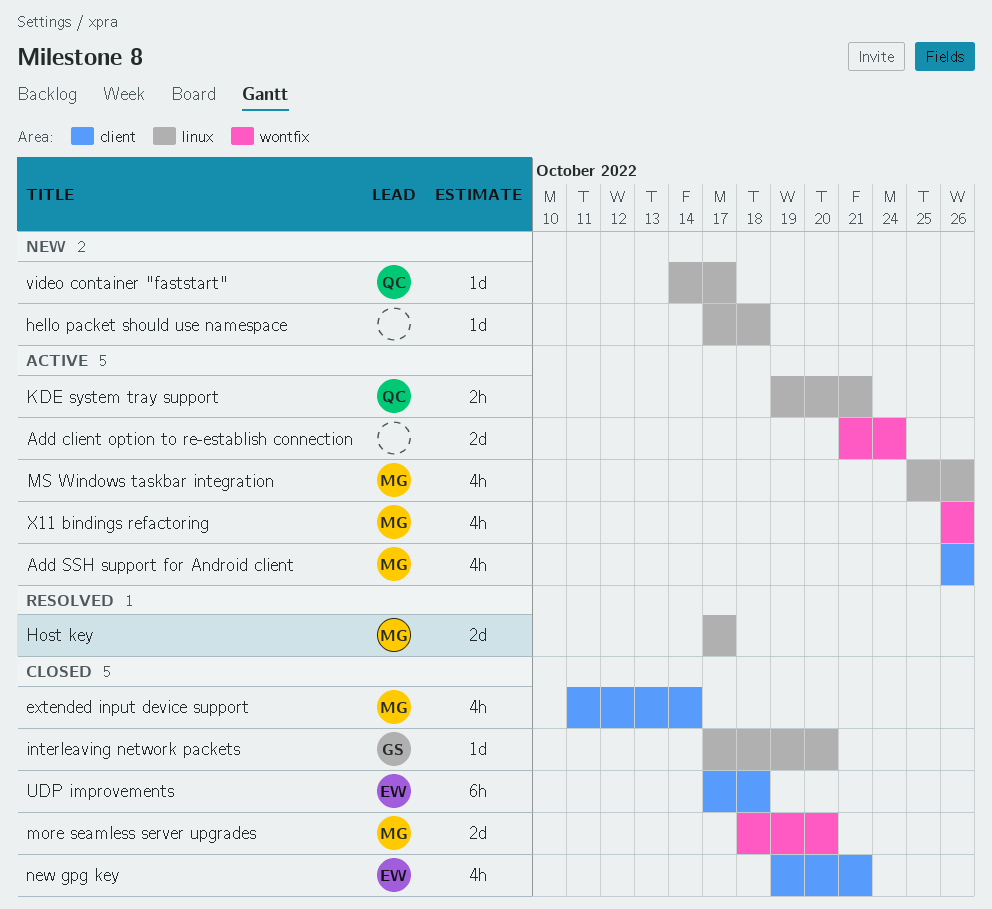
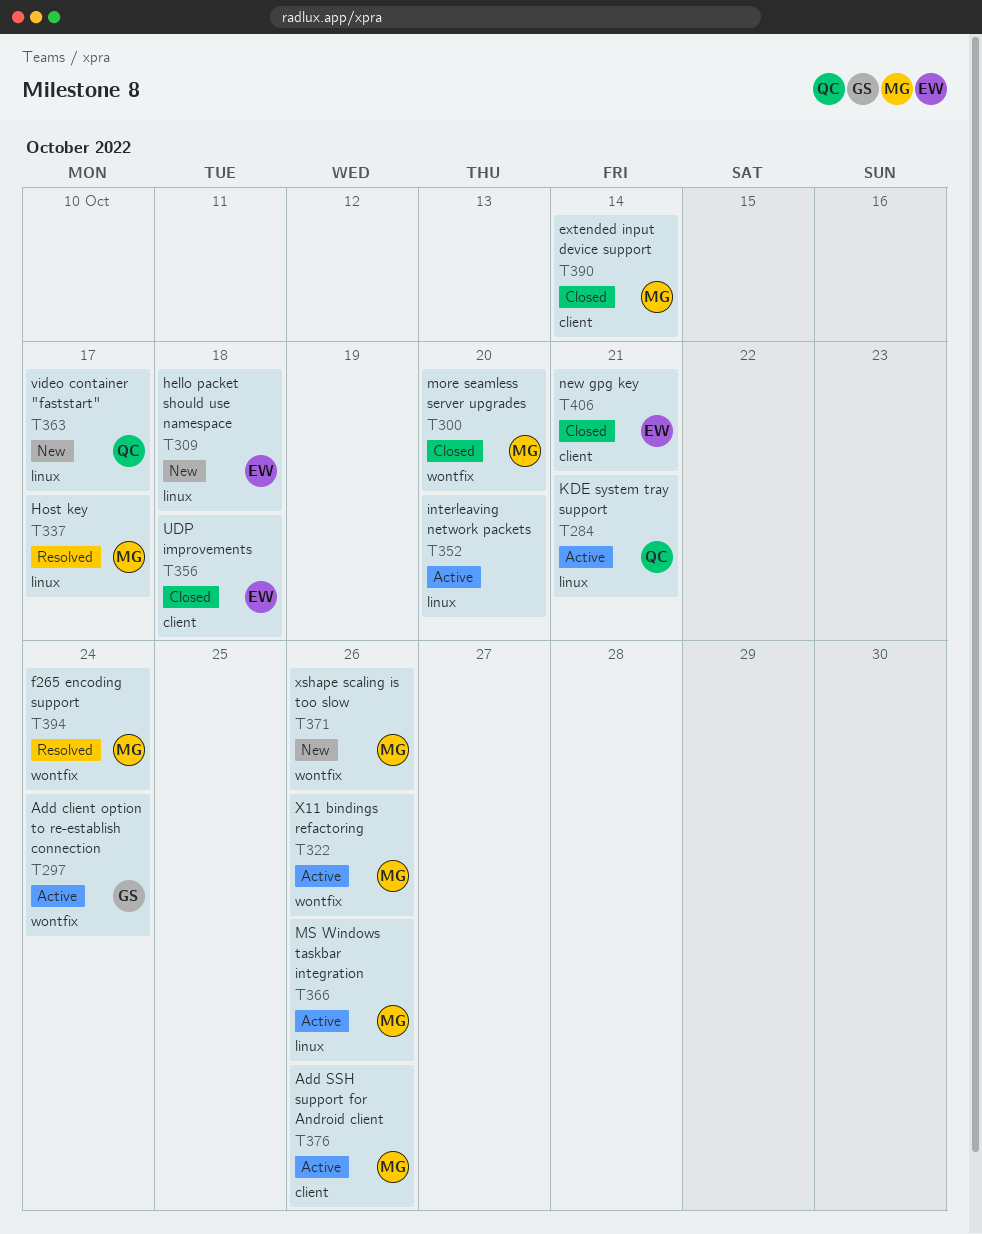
Add client option to re-establish connection, owner: none -> GS
f265 encoding support: none -> present
hello packet should use namespace, owner: none -> EW
interleaving network packets, status: Closed -> Active
interleaving network packets, owner: GS -> none
xshape scaling is too slow: none -> present

